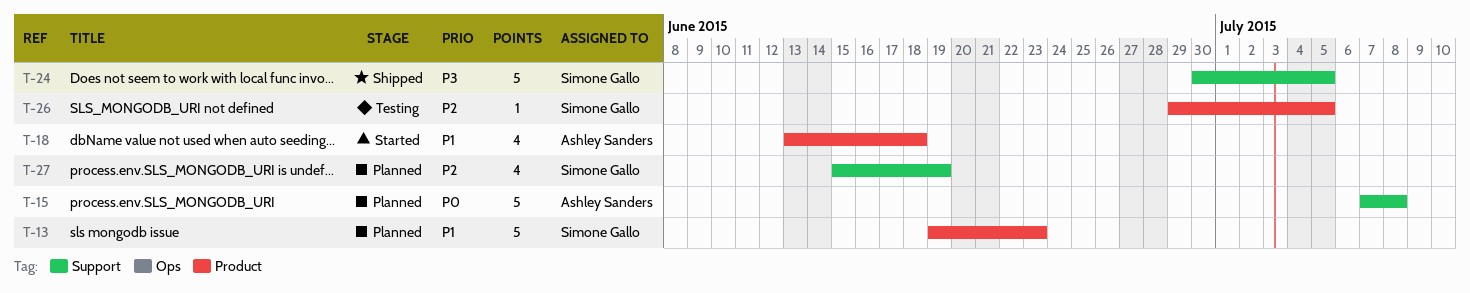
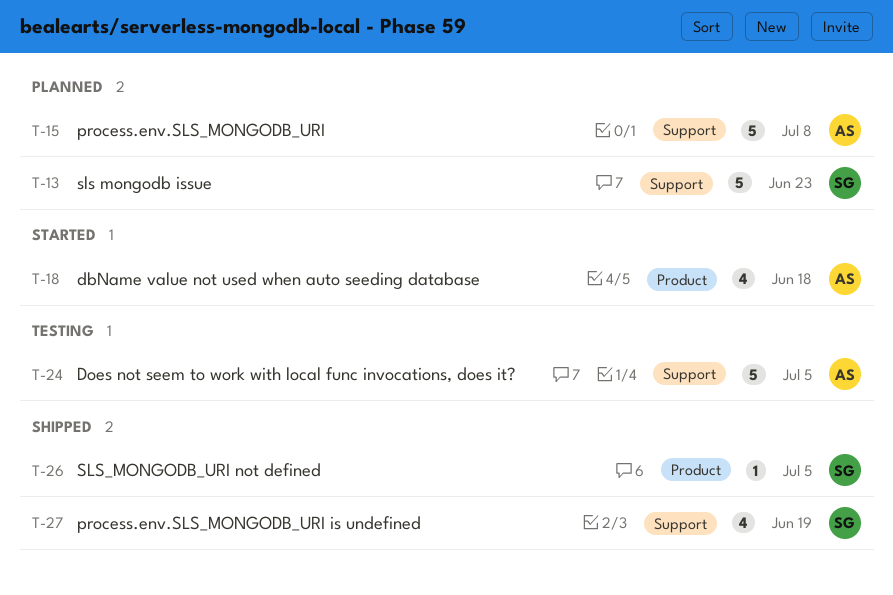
T-13, label: Product -> Support
T-24, status: Shipped -> Testing
T-24, owner: Simone Gallo -> Ashley Sanders
T-26, status: Testing -> Shipped
T-27, status: Planned -> Shipped

